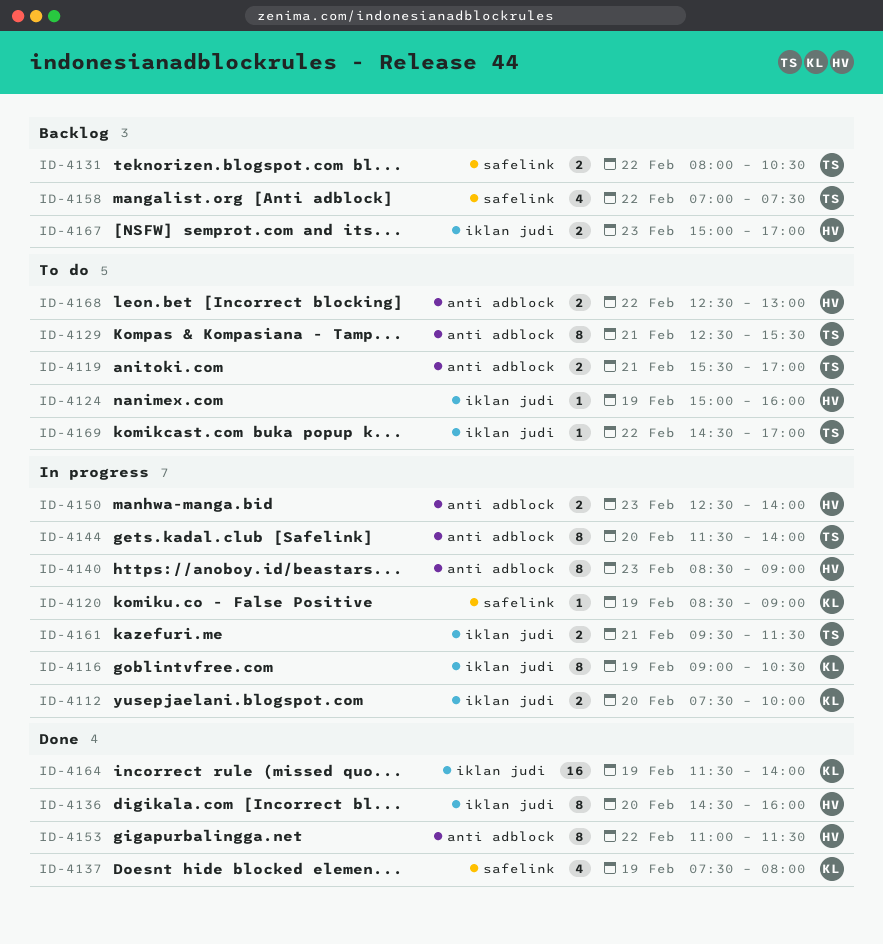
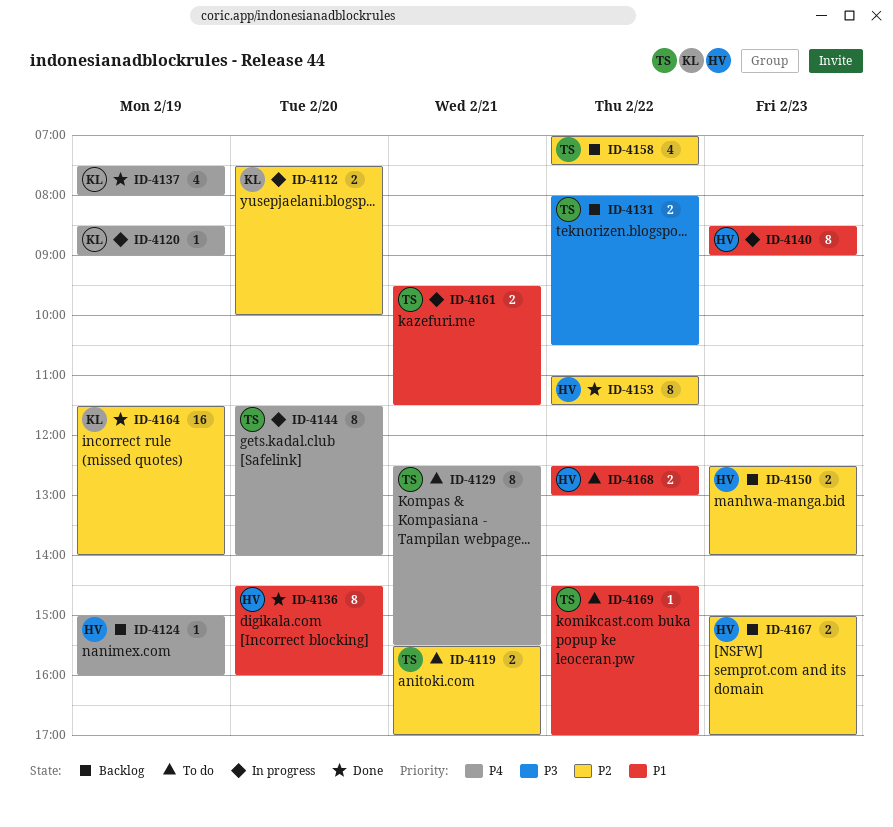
ID-4116: present -> none
ID-4124, status: To do -> Backlog
ID-4150, status: In progress -> Backlog

